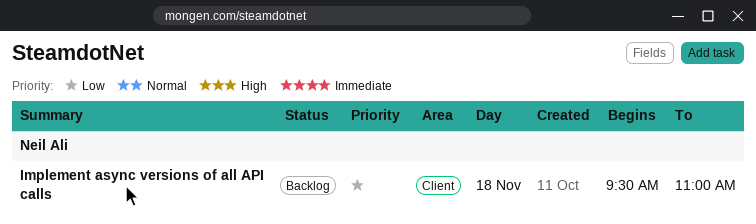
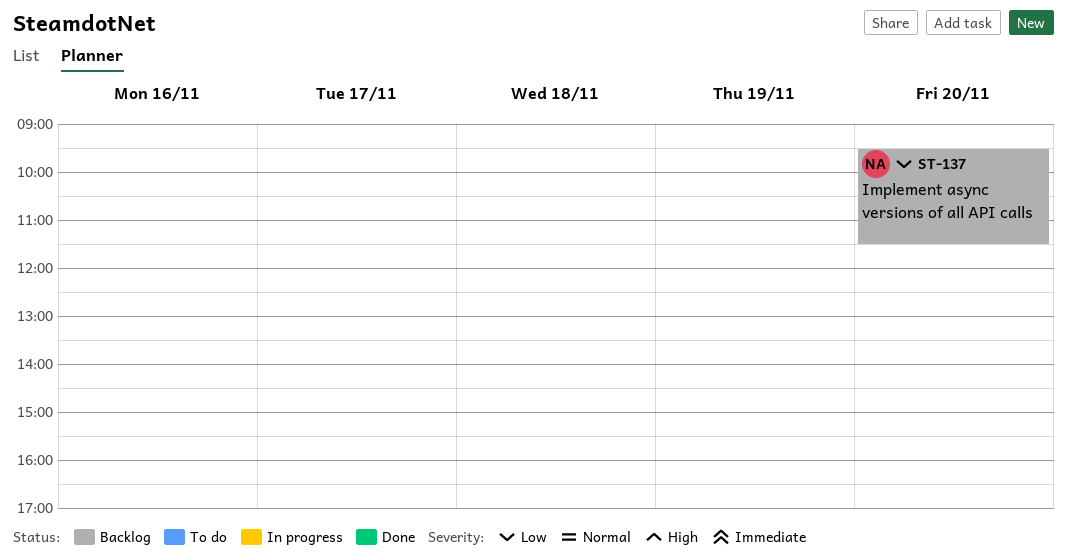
Implement async versions of all API calls, day: Nov 18 -> Nov 20
Implement async versions of all API calls, ends: 11:00 -> 11:30

